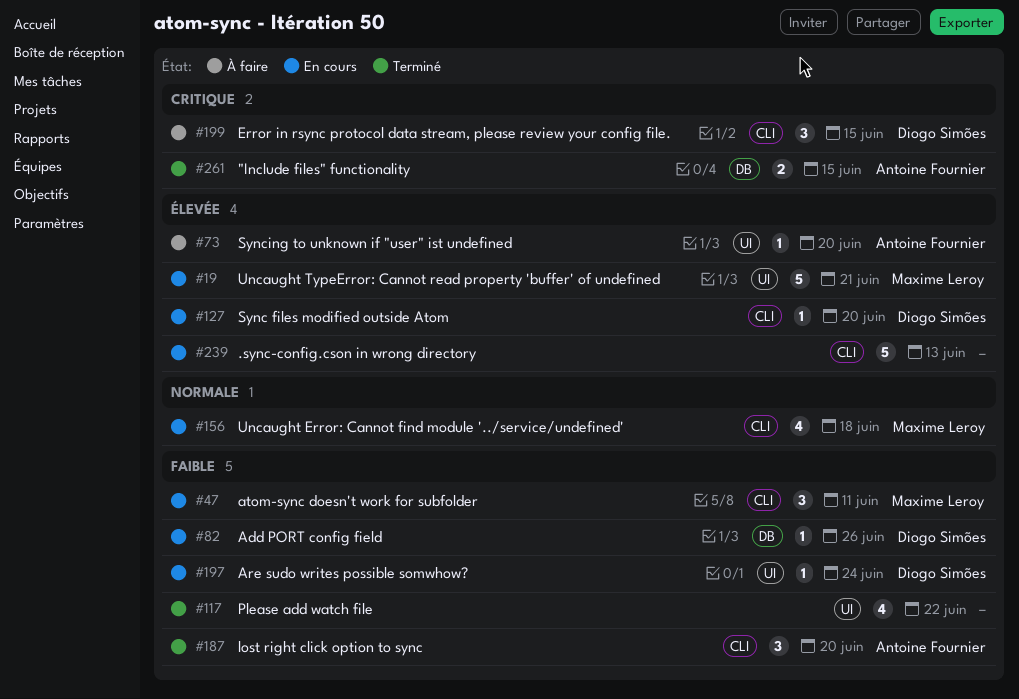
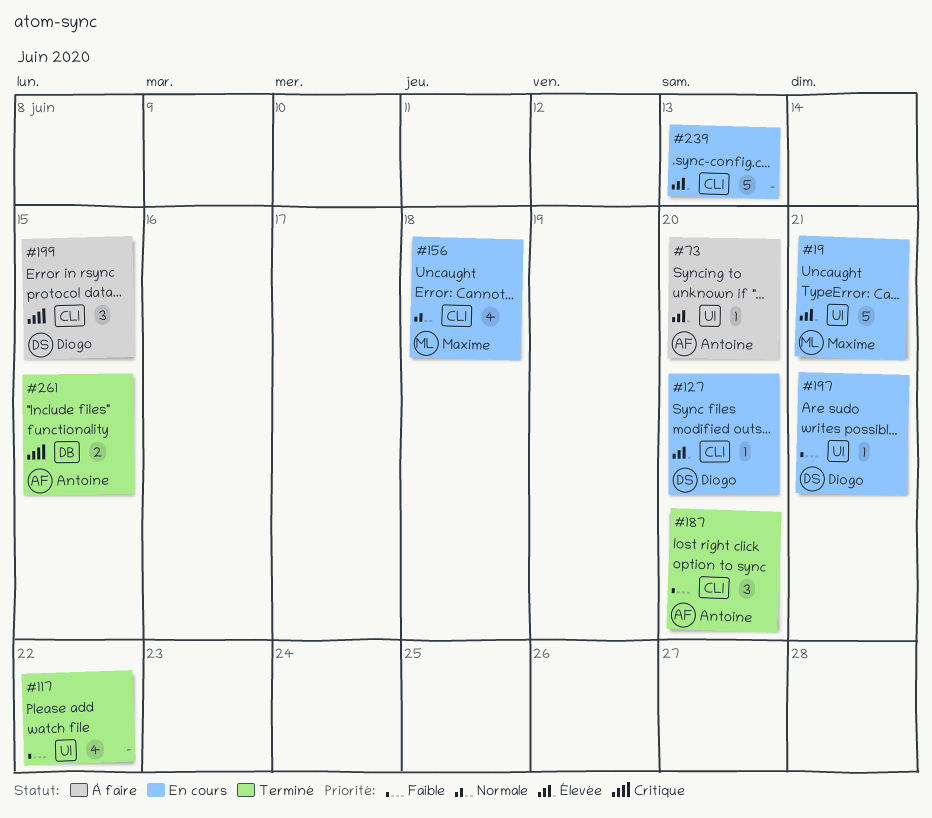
#47: present -> none
#82: present -> none
#197, due: Jun 24 -> Jun 21

